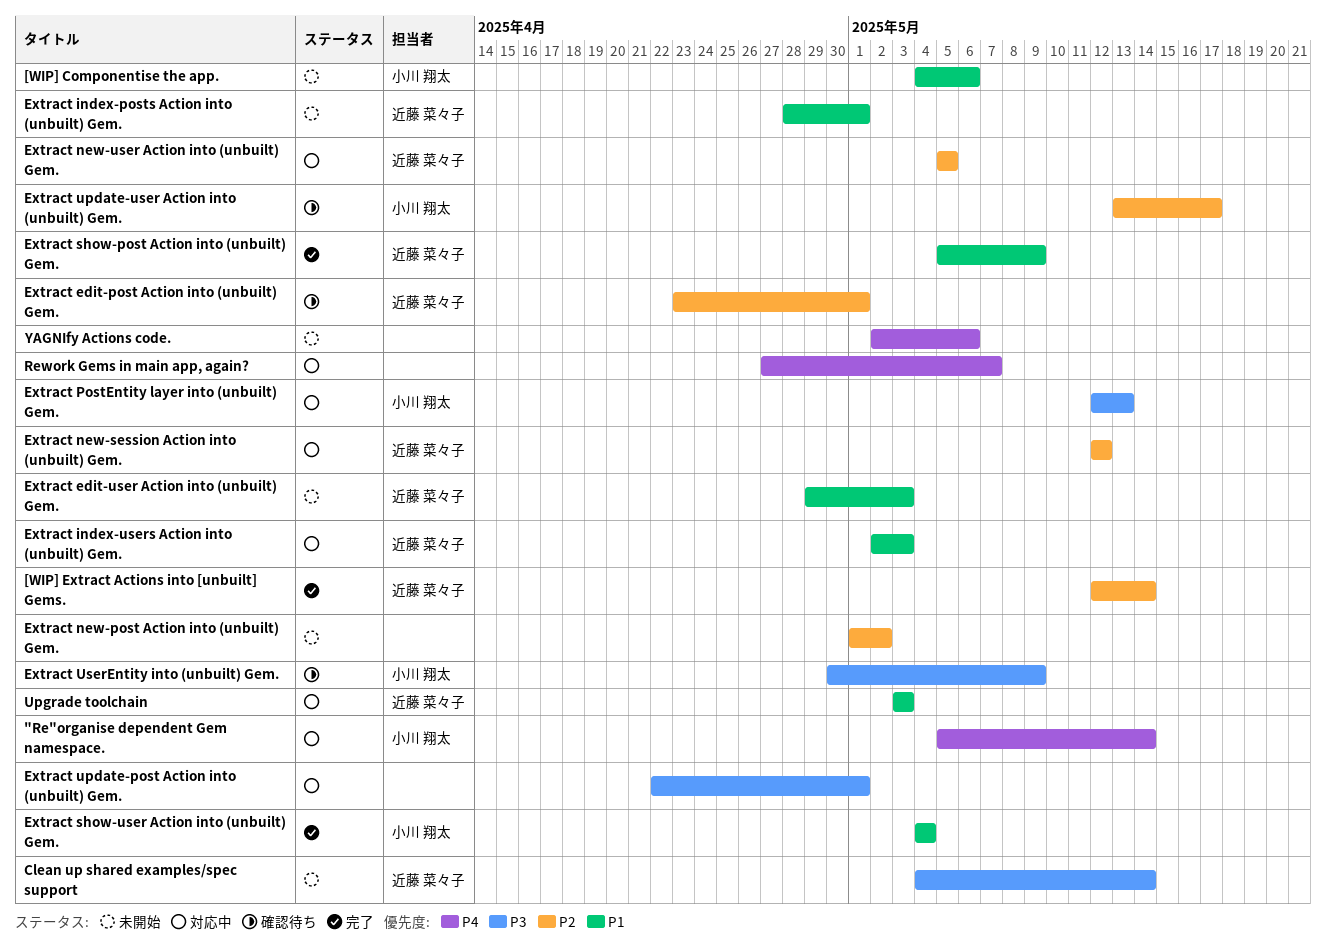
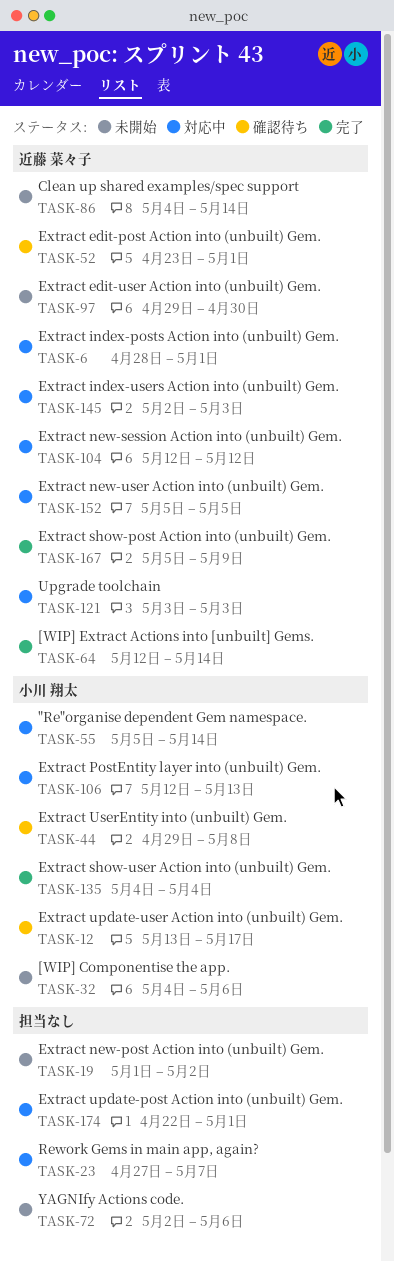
Extract edit-user Action into (unbuilt) Gem., due: May 3 -> Apr 30
Extract index-posts Action into (unbuilt) Gem., status: 未開始 -> 対応中
Extract UserEntity into (unbuilt) Gem., start: Apr 30 -> Apr 29
Extract UserEntity into (unbuilt) Gem., due: May 9 -> May 8

